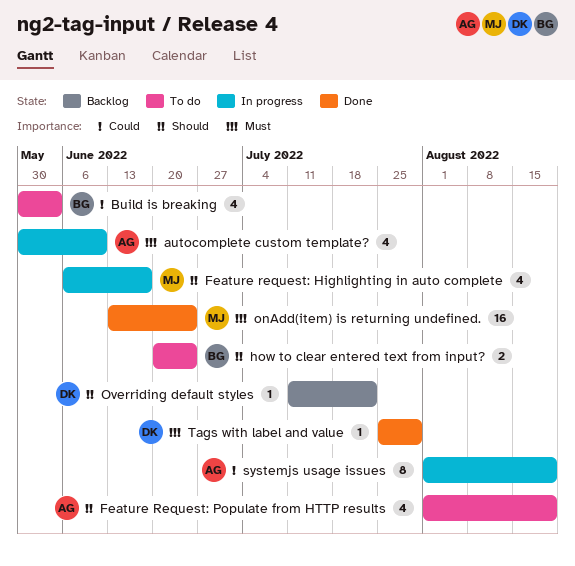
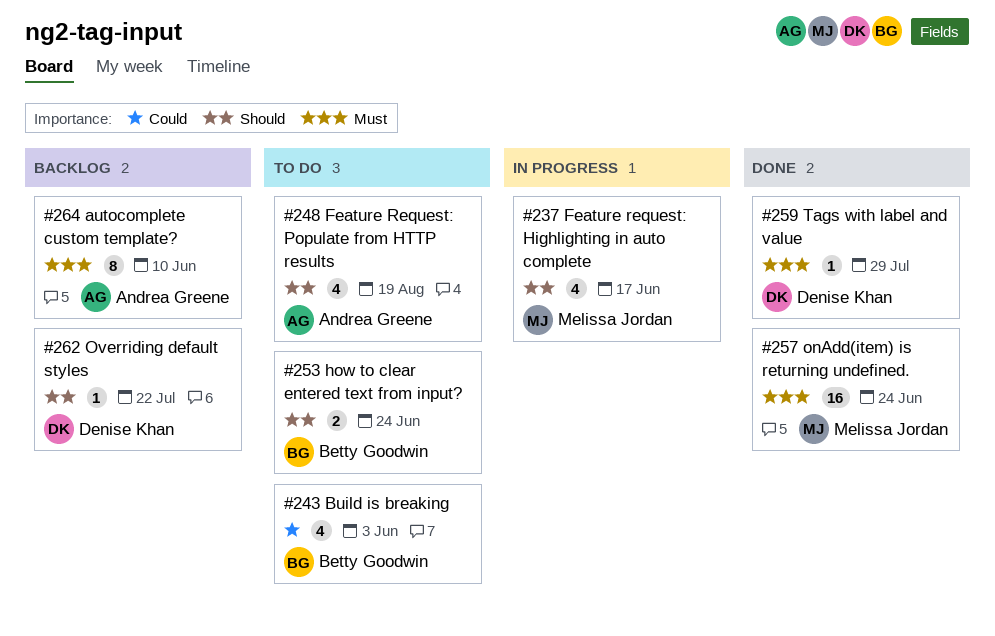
autocomplete custom template?, status: In progress -> Backlog
autocomplete custom template?, estimate: 4 -> 8
systemjs usage issues: present -> none

